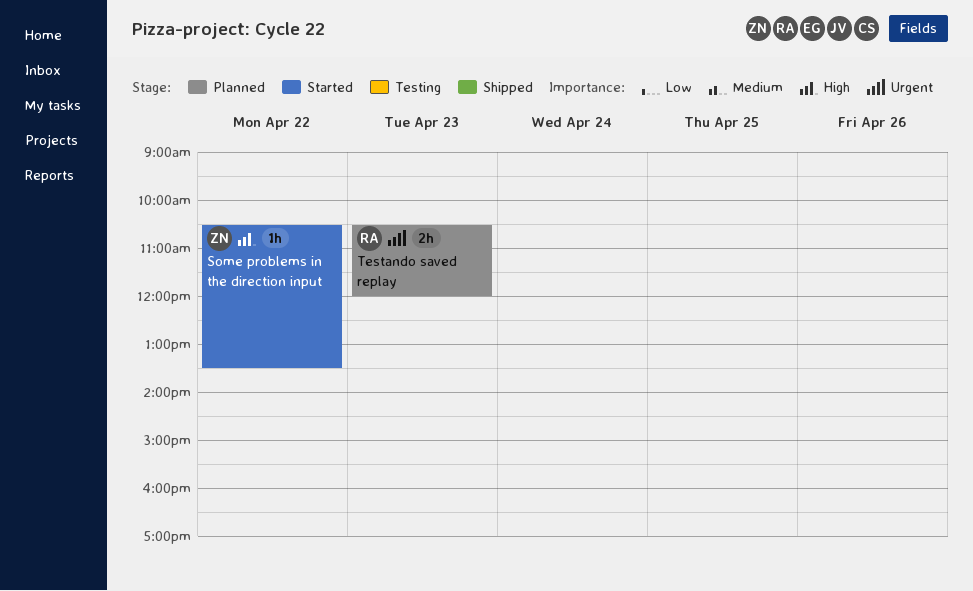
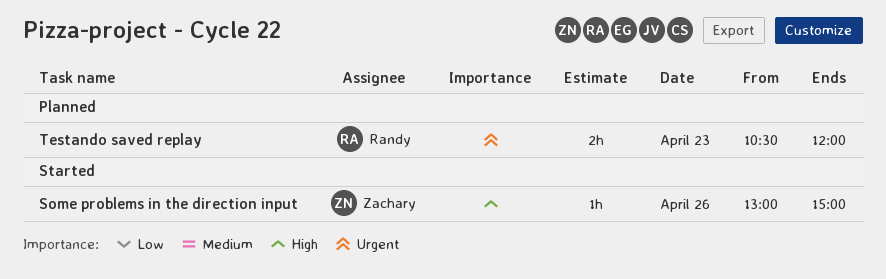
Some problems in the direction input, day: Apr 22 -> Apr 26
Some problems in the direction input, begins: 10:30 -> 13:00
Some problems in the direction input, ends: 13:30 -> 15:00

